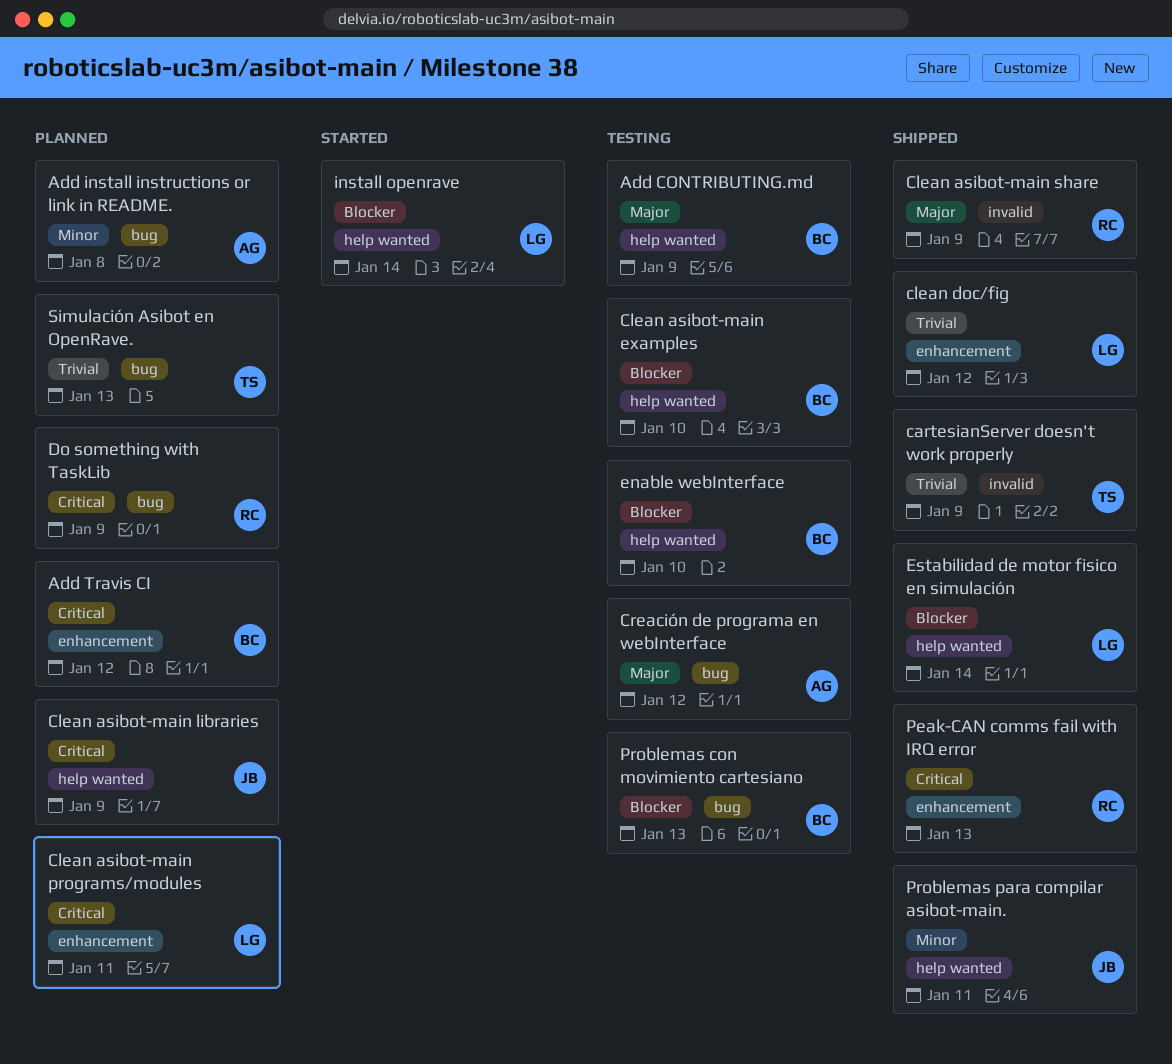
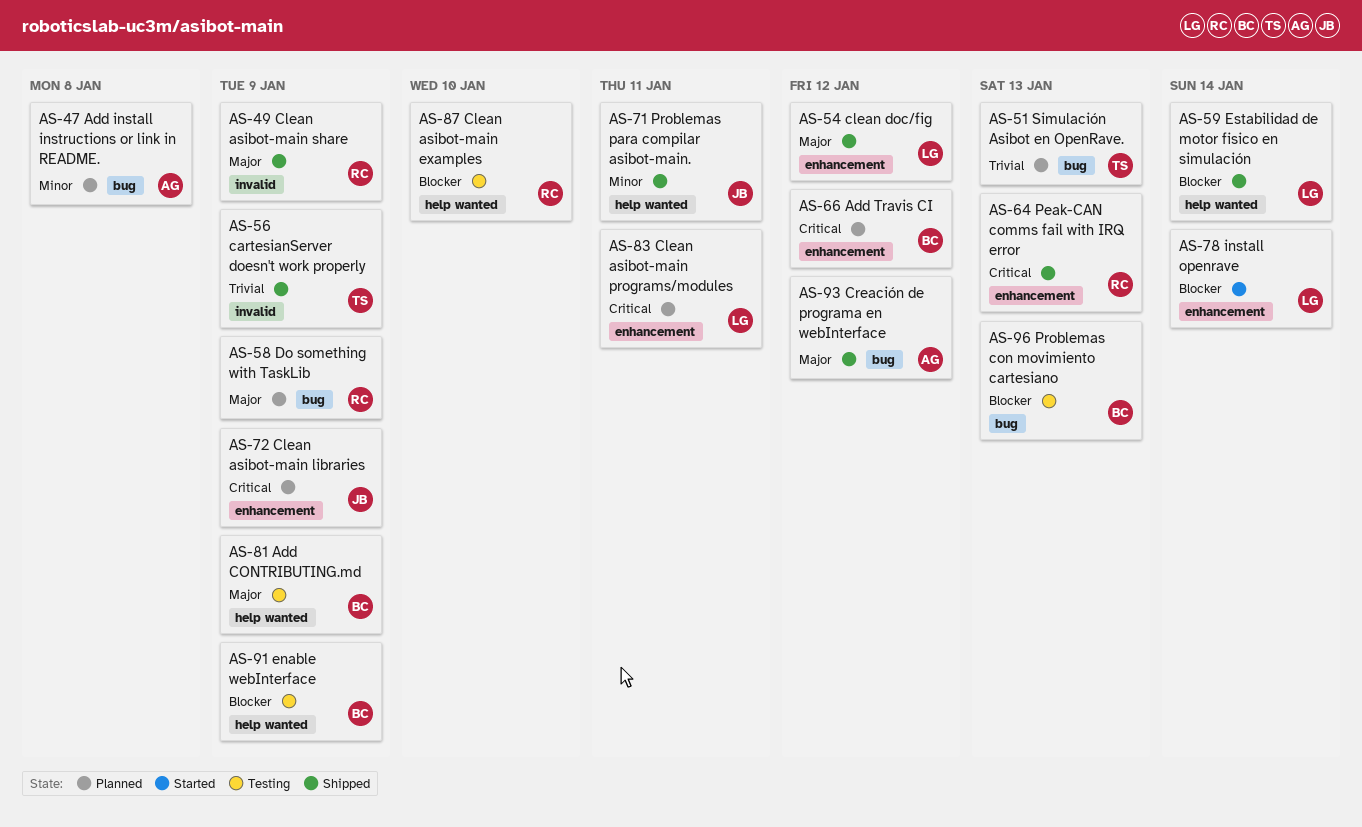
Clean asibot-main examples, owner: BC -> RC
Clean asibot-main libraries, label: help wanted -> enhancement
clean doc/fig, priority: Trivial -> Major
Creación de programa en webInterface, status: Testing -> Shipped
Do something with TaskLib, priority: Critical -> Major
enable webInterface, due: Jan 10 -> Jan 9
install openrave, label: help wanted -> enhancement

